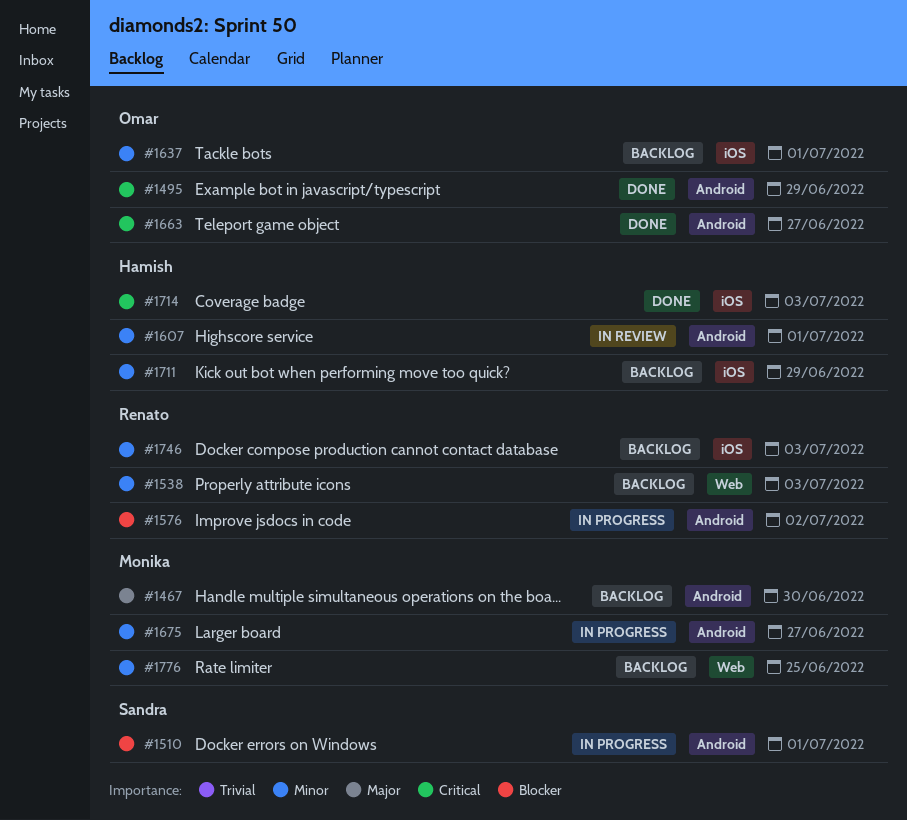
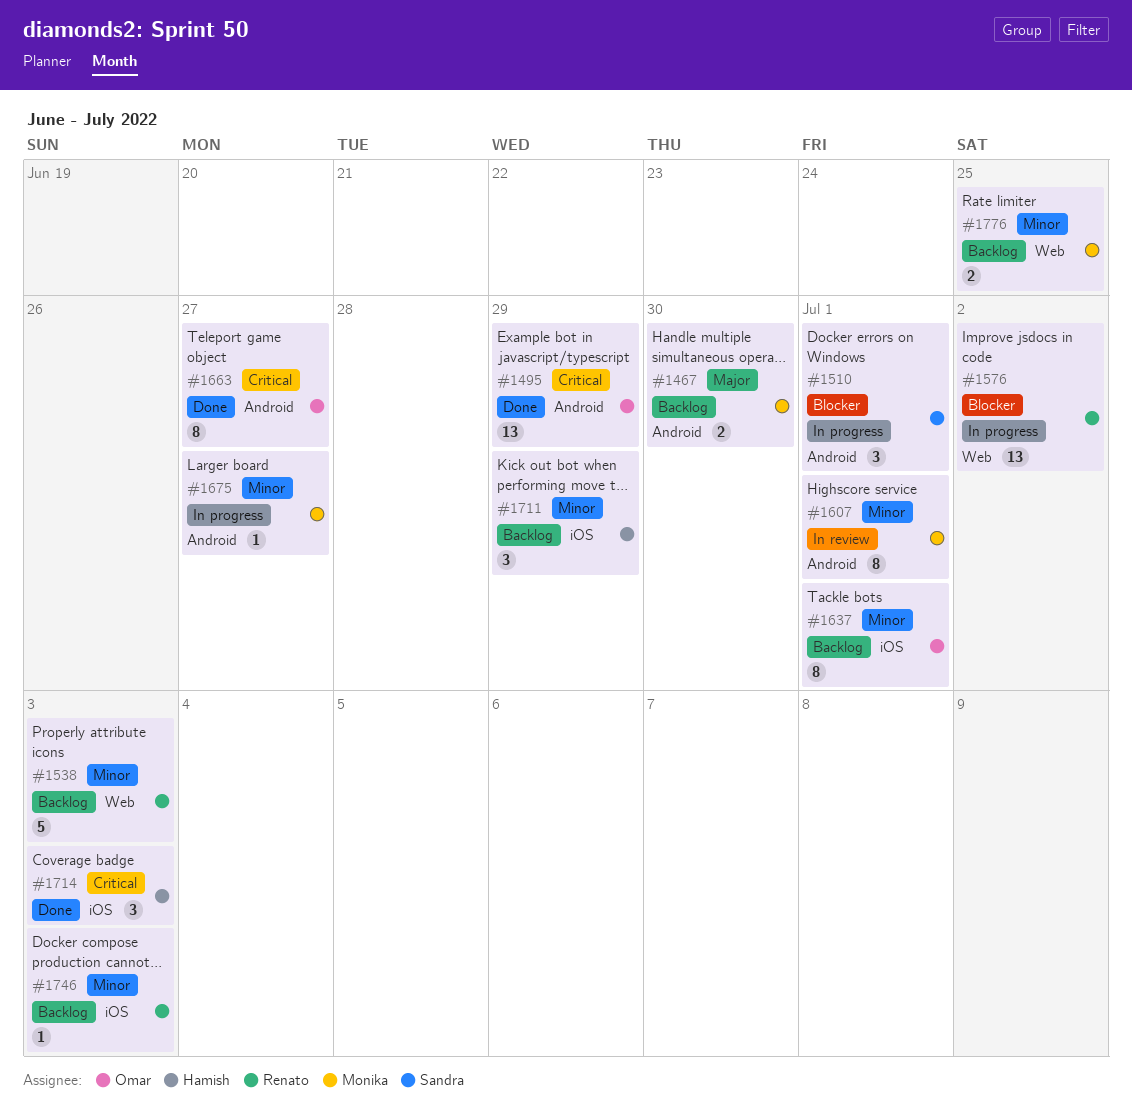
#1576, label: Android -> Web
#1607, owner: Hamish -> Monika

